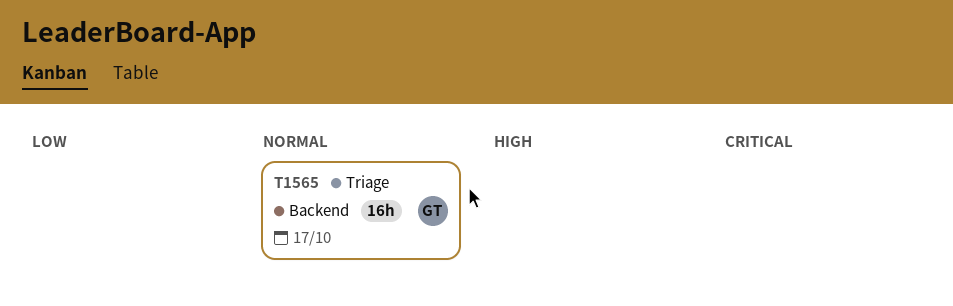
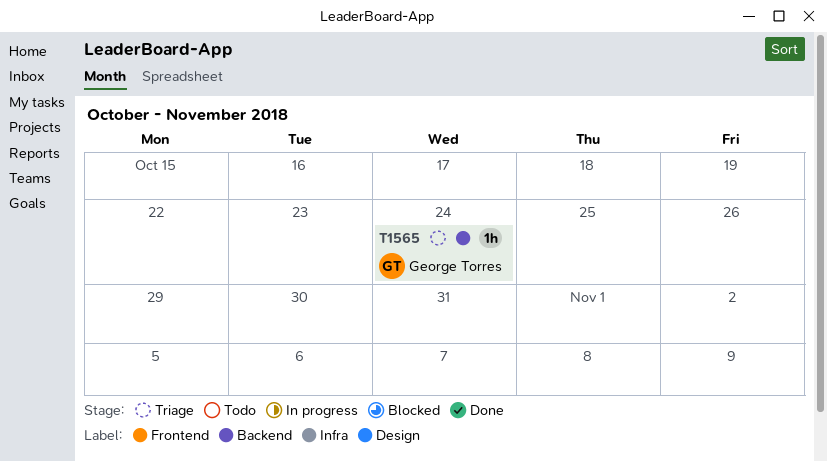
T1565, estimate: 16h -> 1h
T1565, due: Oct 17 -> Oct 24

